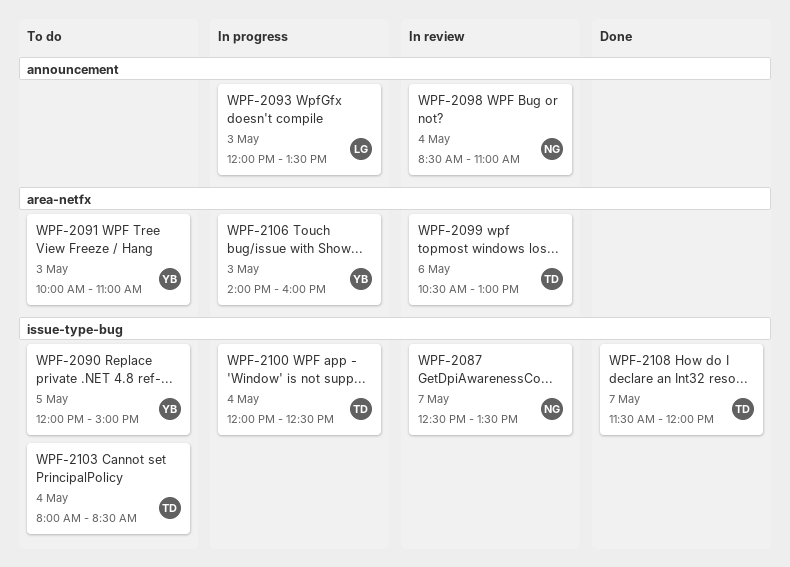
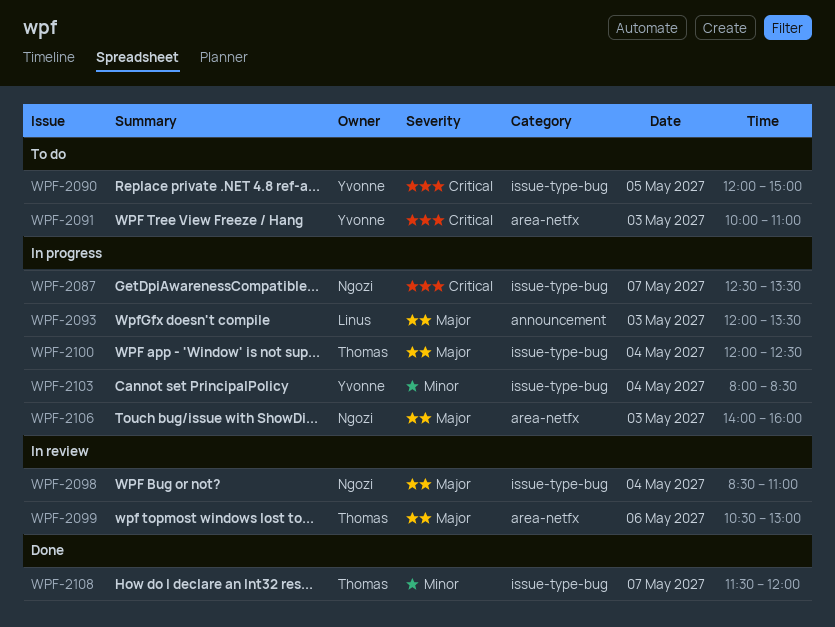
WPF-2087, status: In review -> In progress
WPF-2098, label: announcement -> issue-type-bug
WPF-2103, status: To do -> In progress
WPF-2103, owner: Thomas -> Yvonne
WPF-2106, owner: Yvonne -> Ngozi

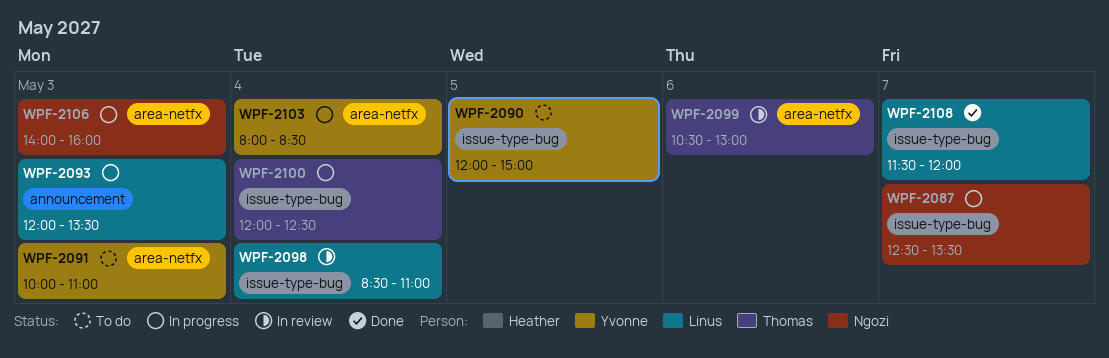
WPF-2098, owner: Ngozi -> Linus
WPF-2103, label: issue-type-bug -> area-netfx
WPF-2108, owner: Thomas -> Linus

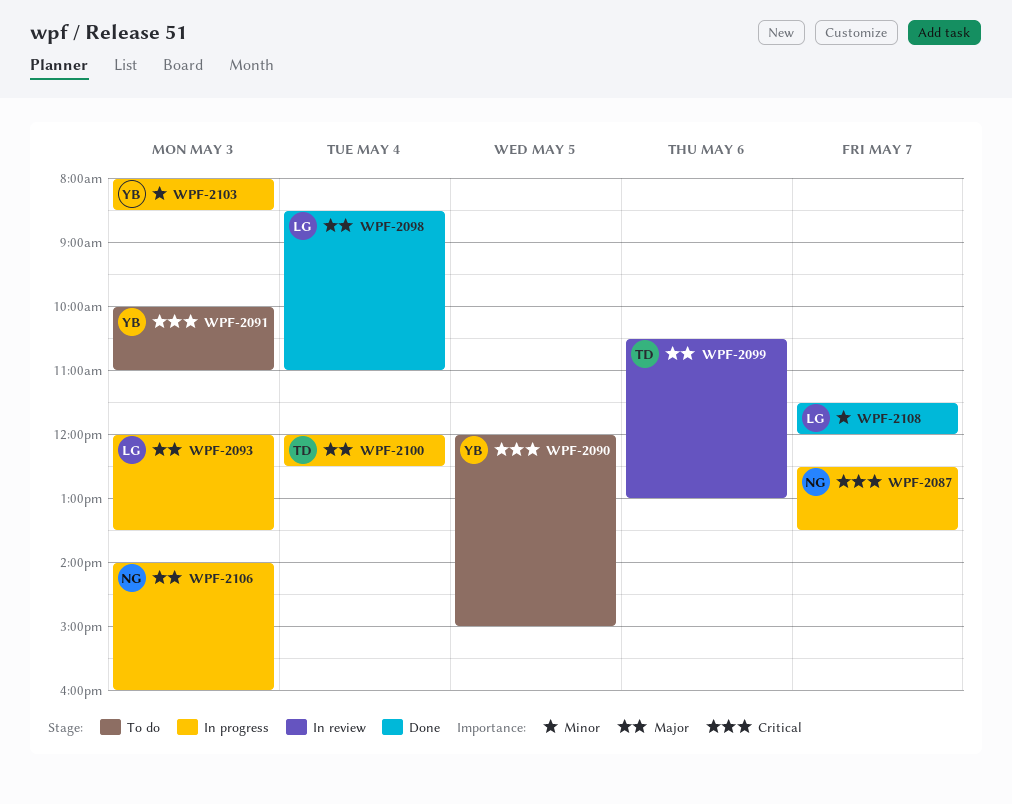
WPF-2098, status: In review -> Done
WPF-2103, day: May 4 -> May 3

